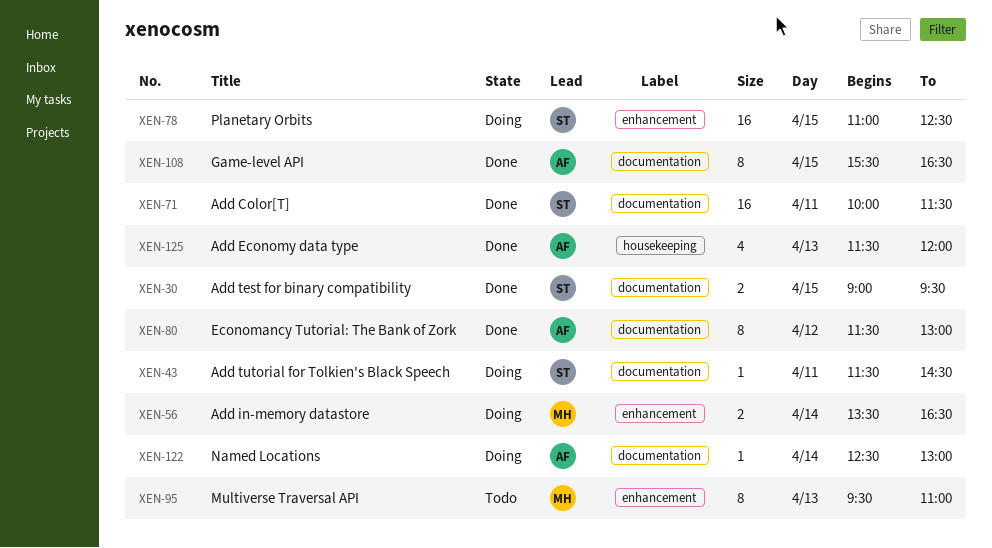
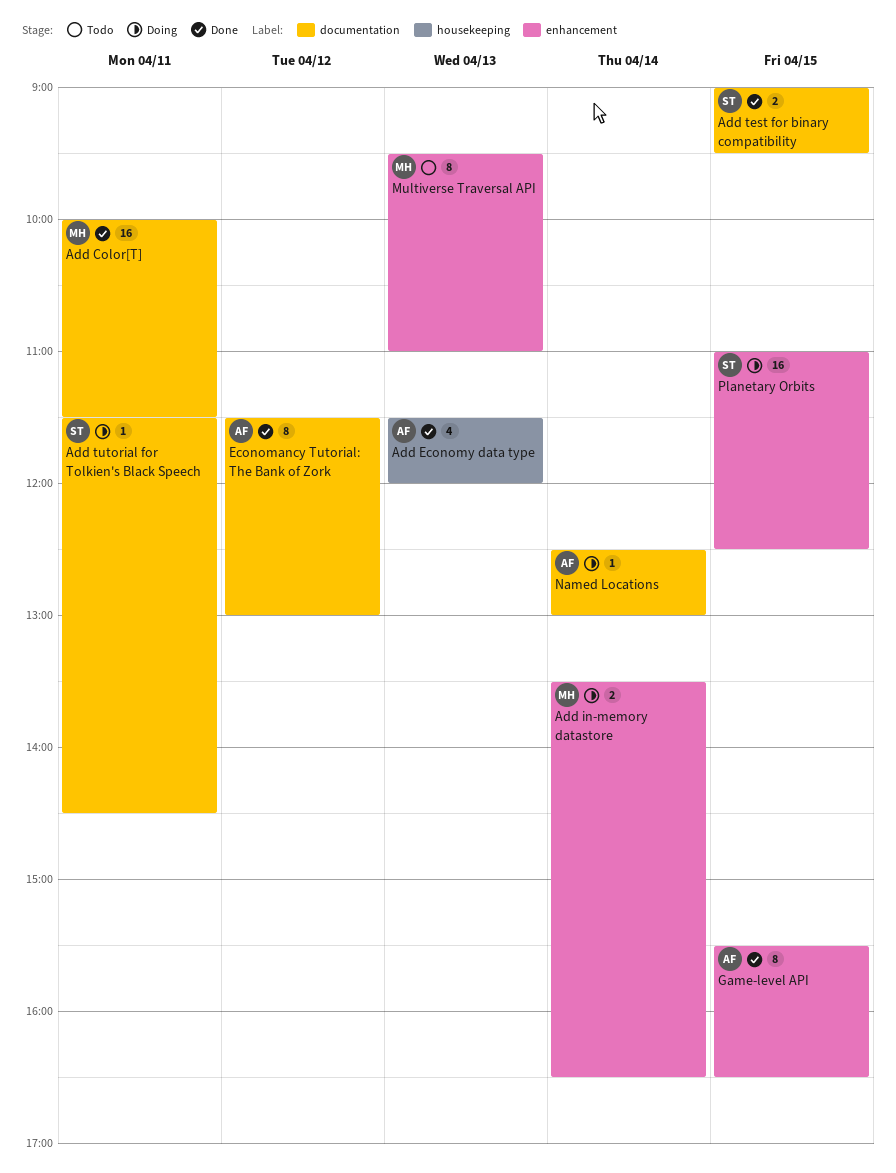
Add Color[T], owner: ST -> MH
Game-level API, label: documentation -> enhancement

